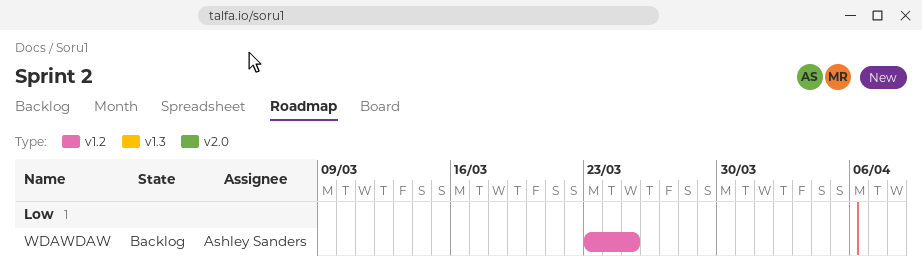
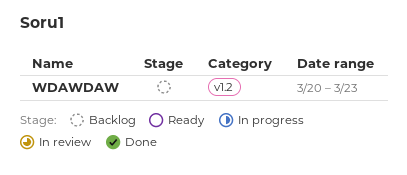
WDAWDAW, start: Mar 23 -> Mar 20
WDAWDAW, due: Mar 25 -> Mar 23

